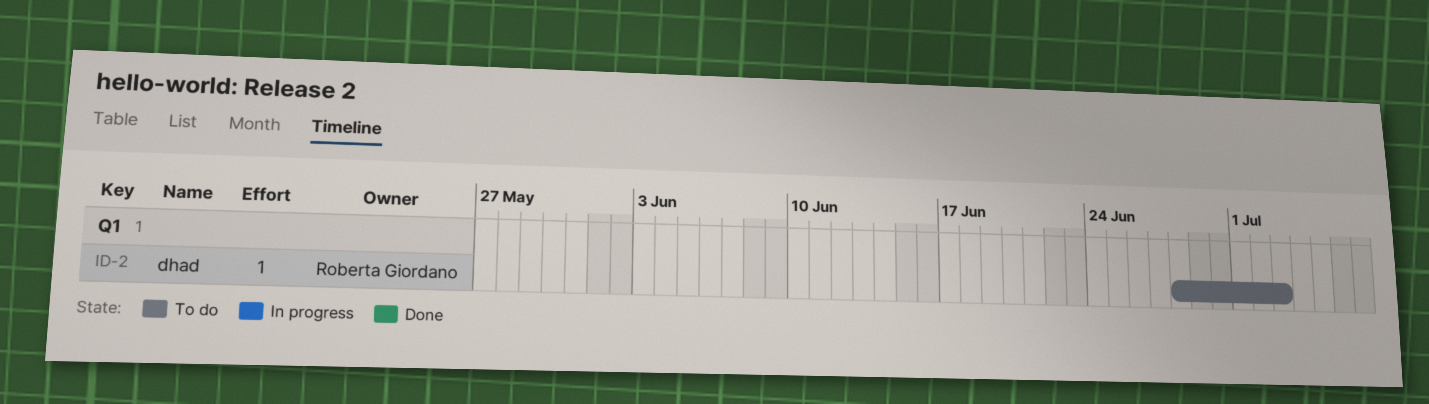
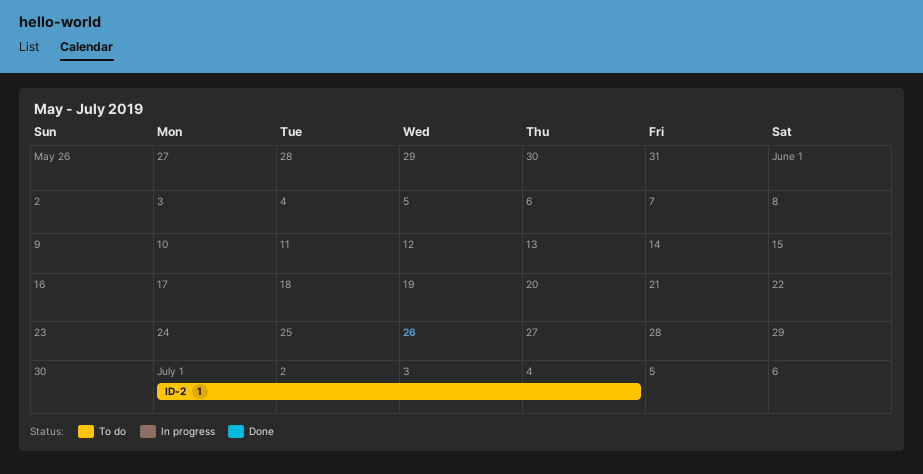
ID-2, start: Jun 28 -> Jul 1
ID-2, due: Jul 3 -> Jul 4

